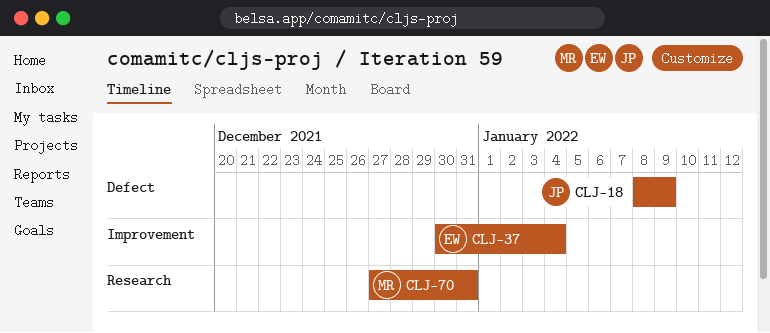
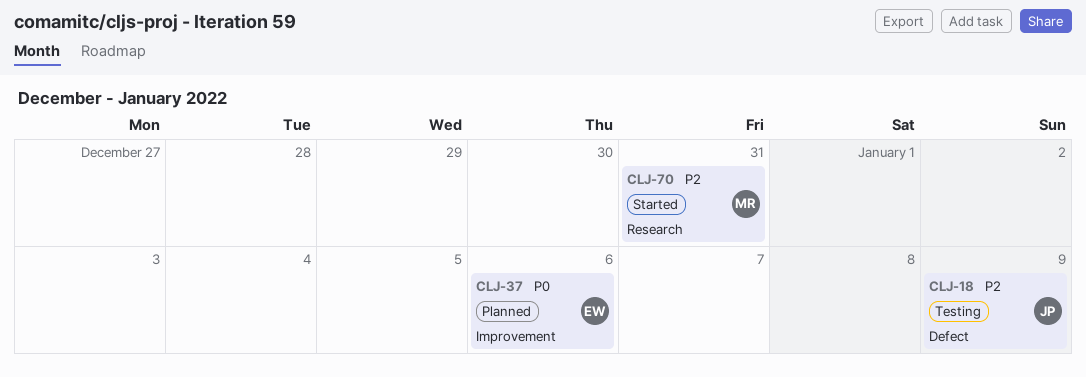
CLJ-37, due: Jan 4 -> Jan 6

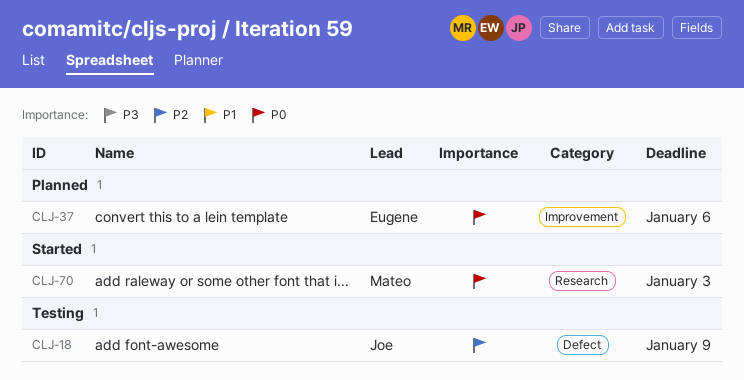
CLJ-70, priority: P2 -> P0
CLJ-70, due: Dec 31 -> Jan 3

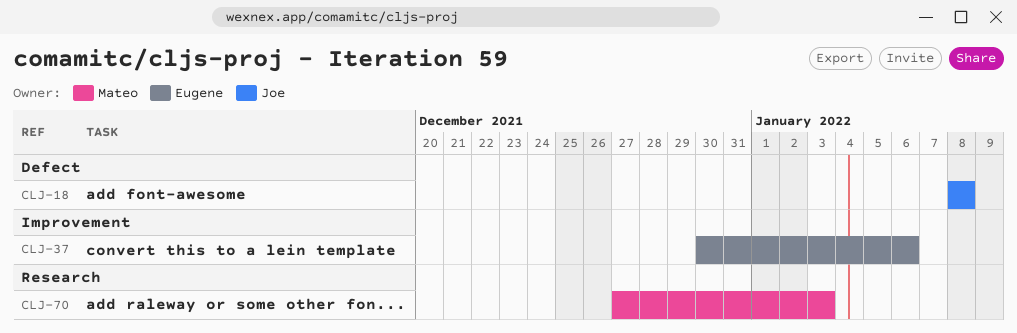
CLJ-18, due: Jan 9 -> Jan 8

